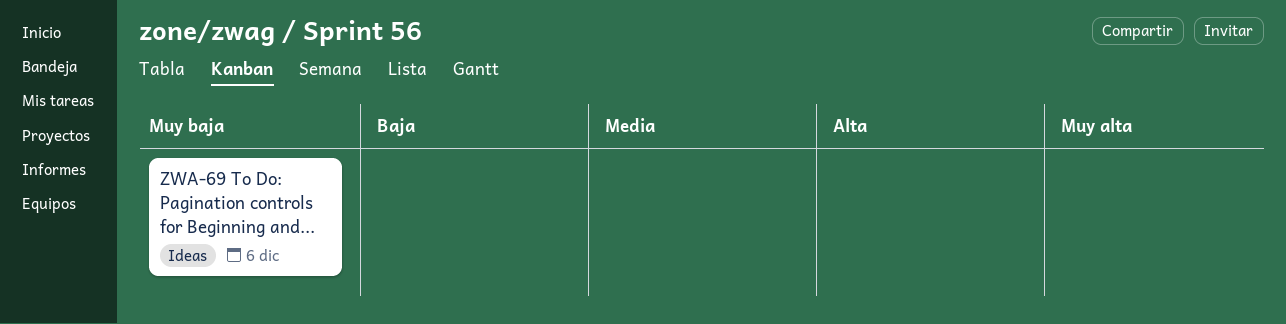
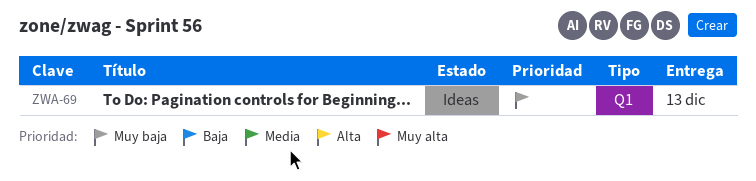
ZWA-69, due: Dec 6 -> Dec 13

